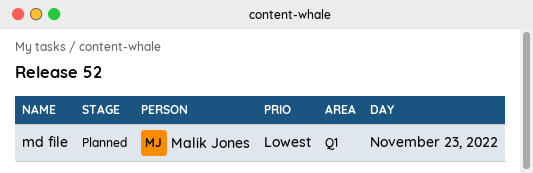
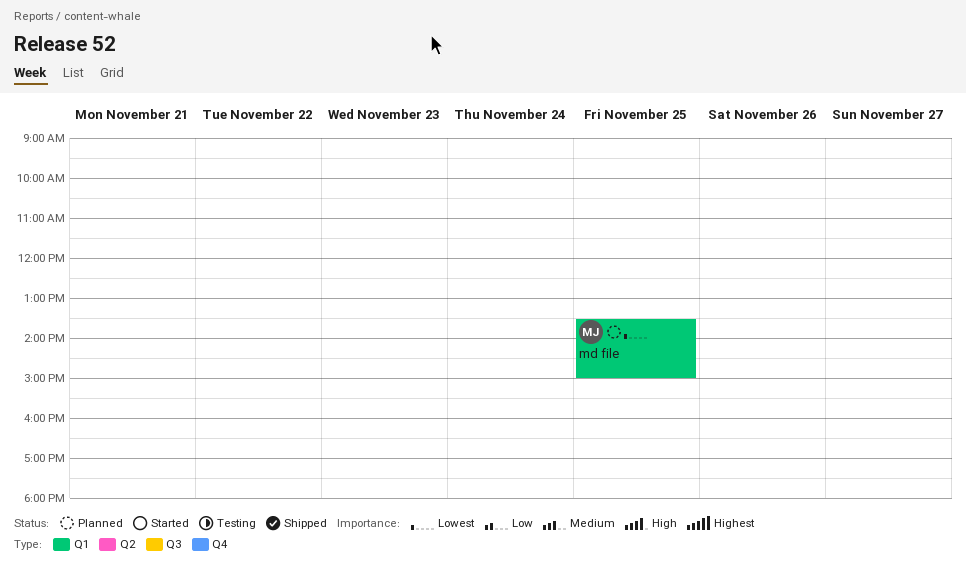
md file, day: Nov 23 -> Nov 25

